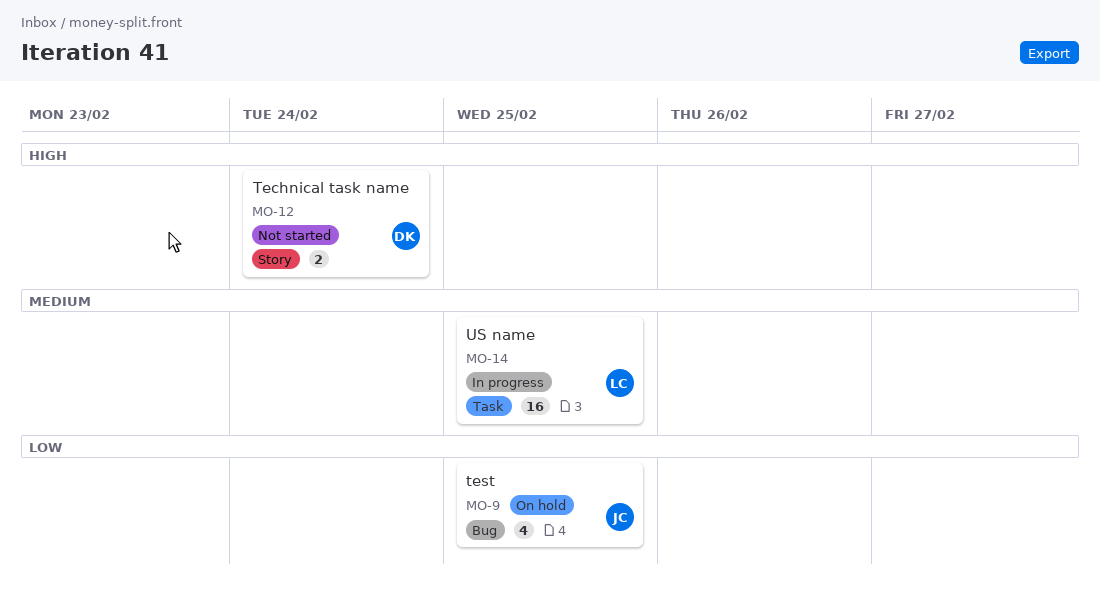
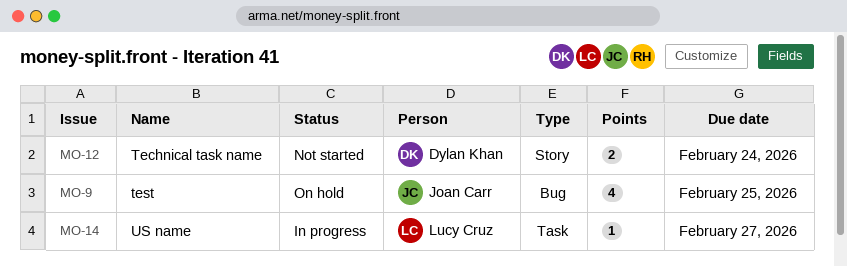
MO-14, estimate: 16 -> 1
MO-14, due: Feb 25 -> Feb 27

